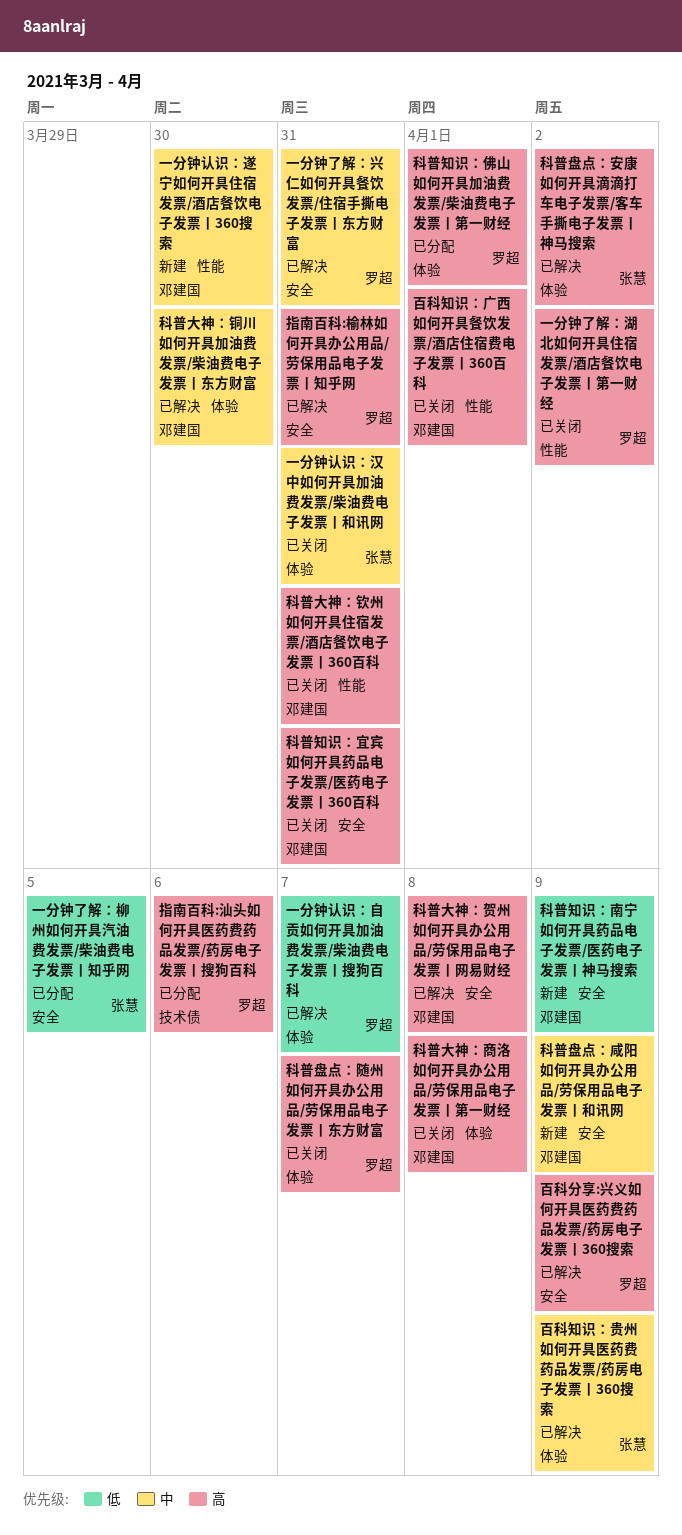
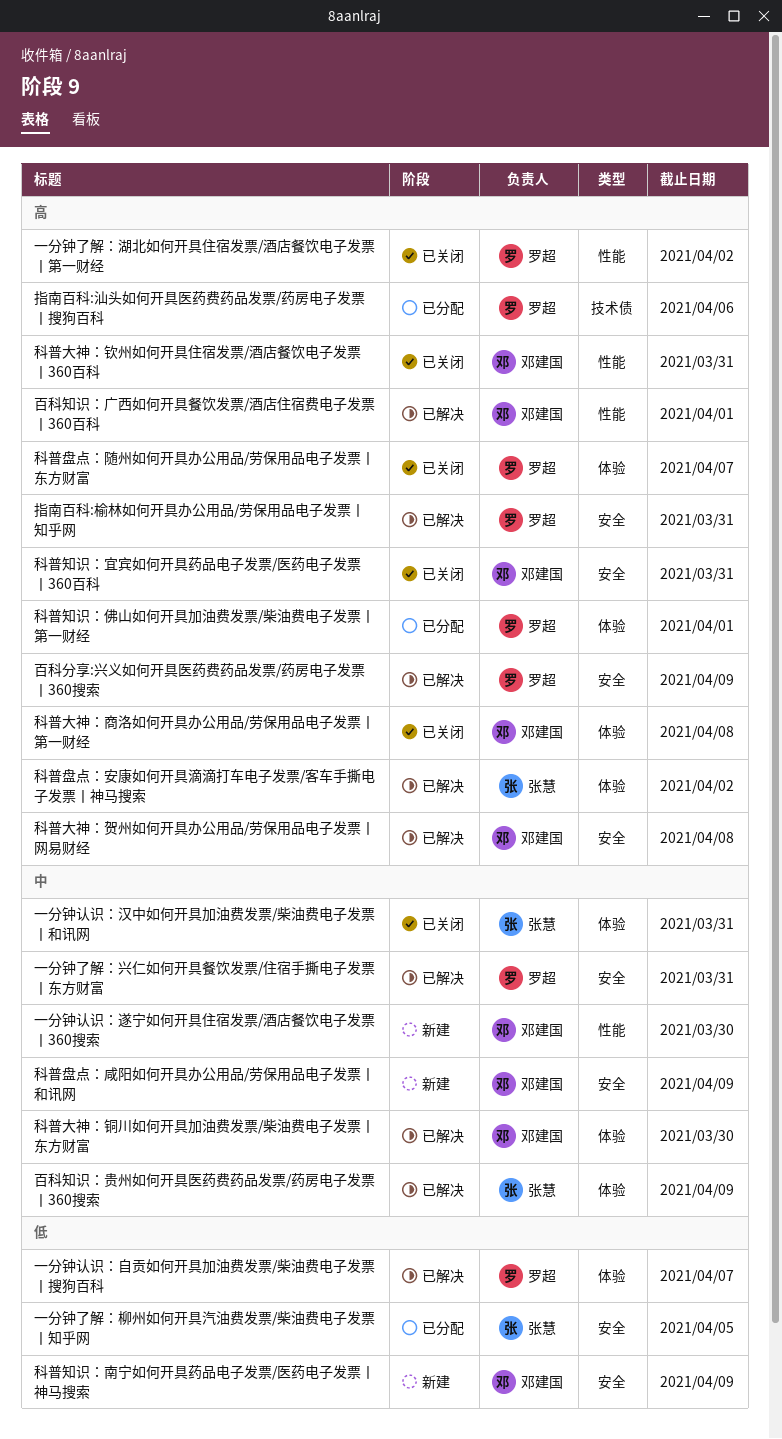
百科知识：广西如何开具餐饮发票/酒店住宿费电子发票丨360百科, status: 已关闭 -> 已解决

